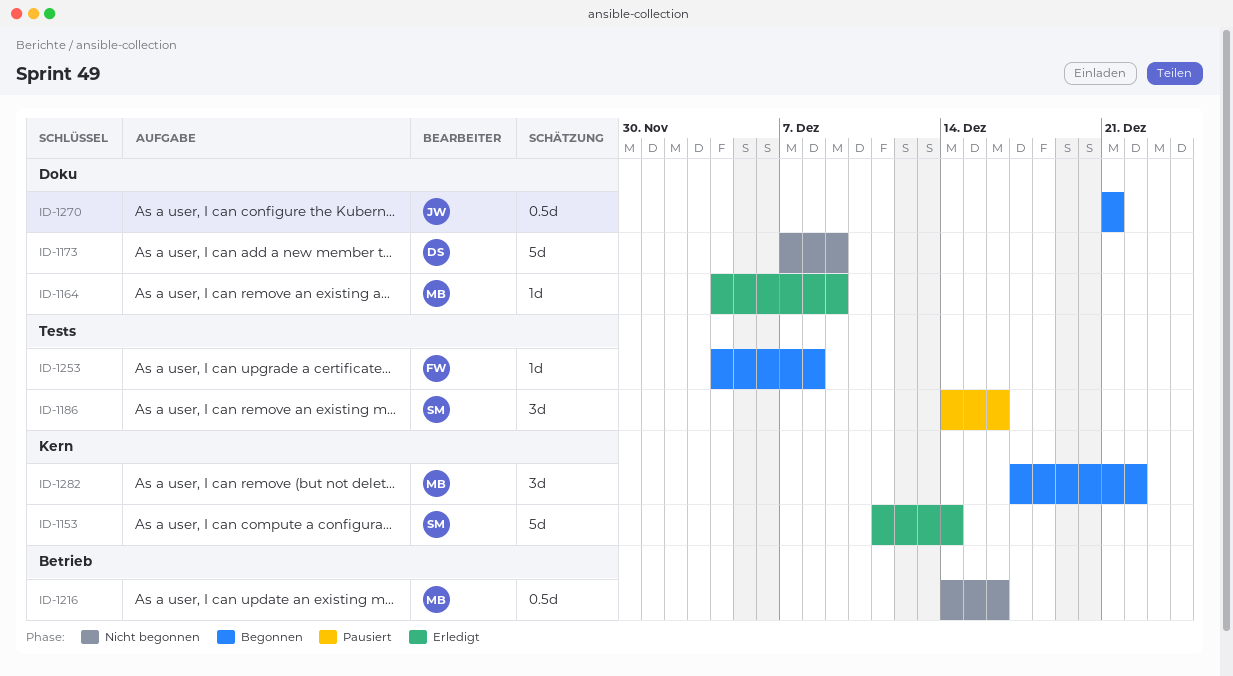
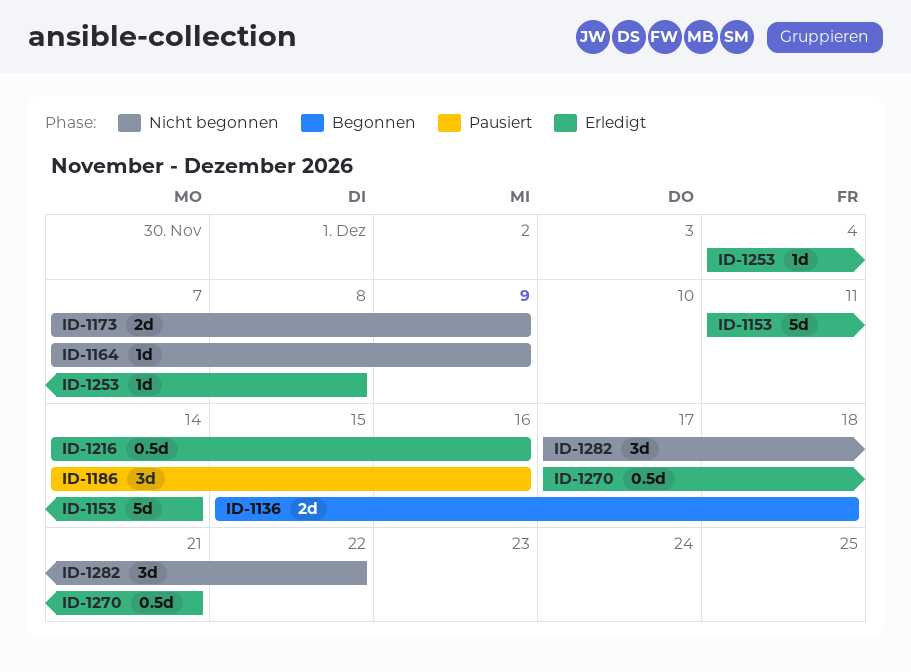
ID-1136: none -> present
ID-1164, status: Erledigt -> Nicht begonnen
ID-1164, start: Dec 4 -> Dec 7
ID-1173, estimate: 5d -> 2d
ID-1216, status: Nicht begonnen -> Erledigt
ID-1253, status: Begonnen -> Erledigt
ID-1270, status: Begonnen -> Erledigt
ID-1270, start: Dec 21 -> Dec 17
ID-1282, status: Begonnen -> Nicht begonnen

